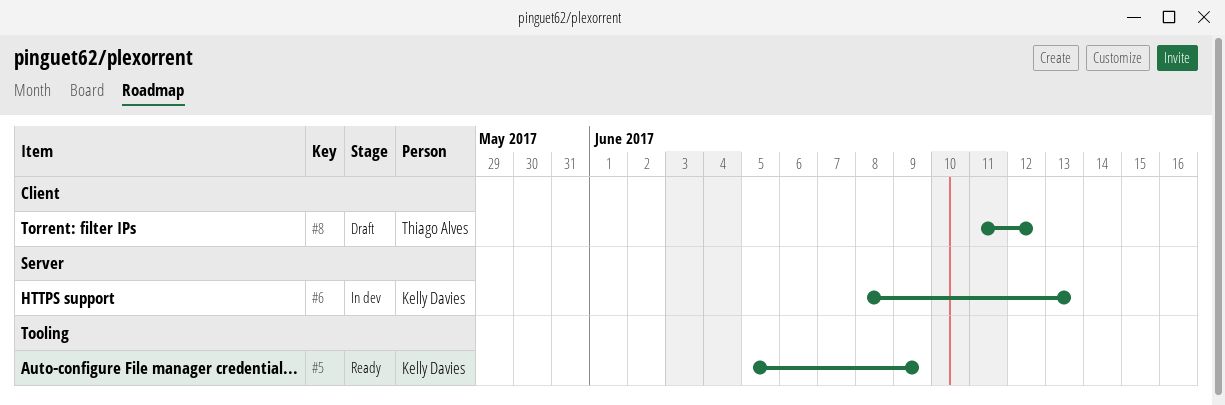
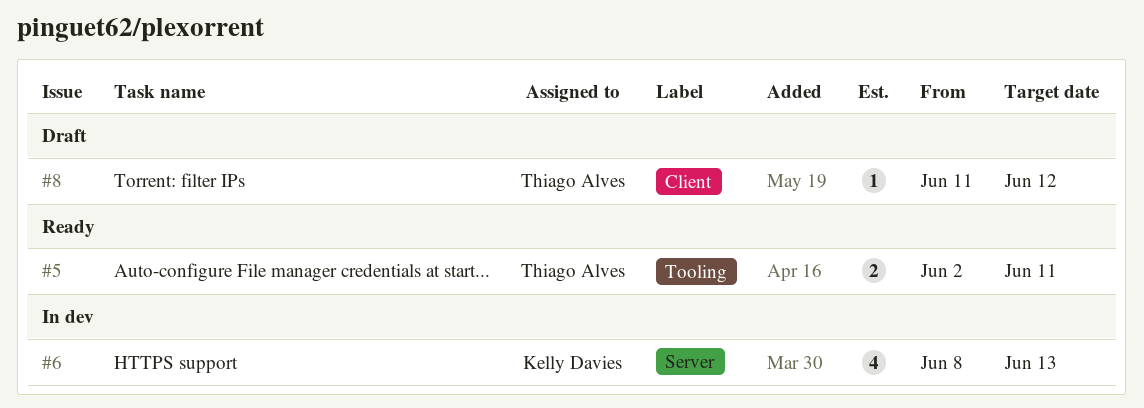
#5, owner: Kelly Davies -> Thiago Alves
#5, start: Jun 5 -> Jun 2
#5, due: Jun 9 -> Jun 11

